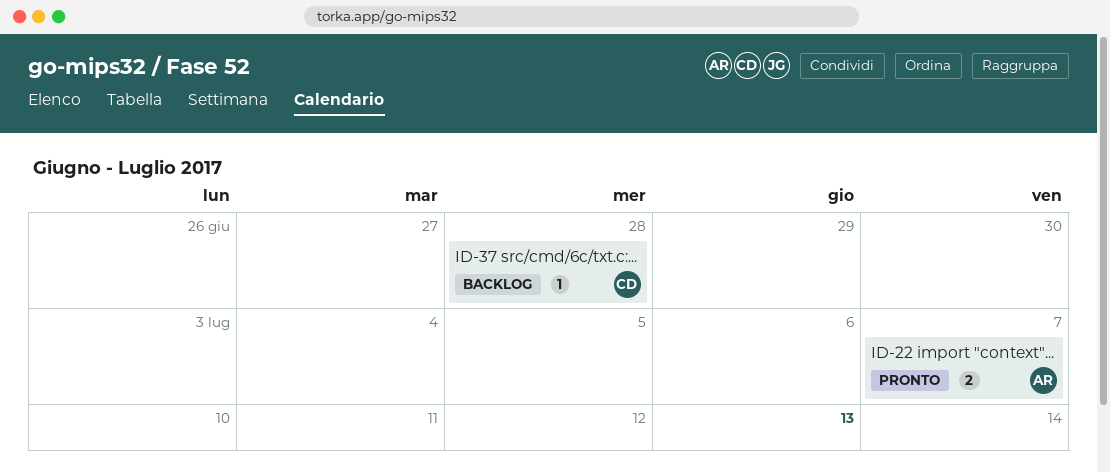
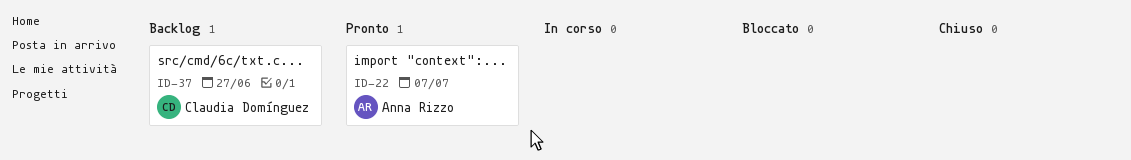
ID-37, due: Jun 28 -> Jun 27

